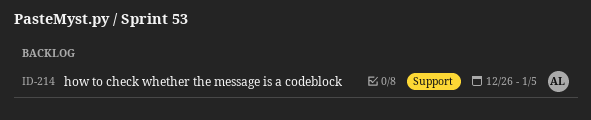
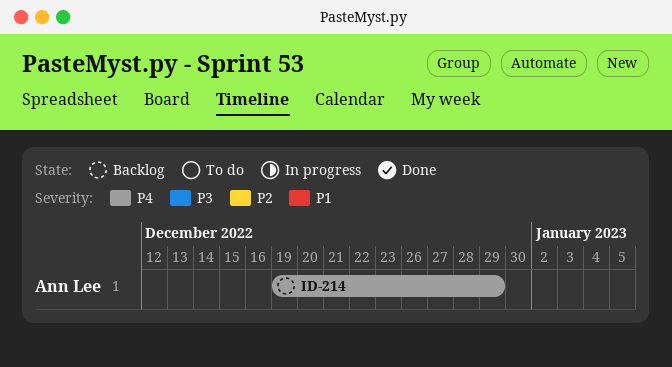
ID-214, start: Dec 26 -> Dec 19
ID-214, due: Jan 5 -> Dec 29

